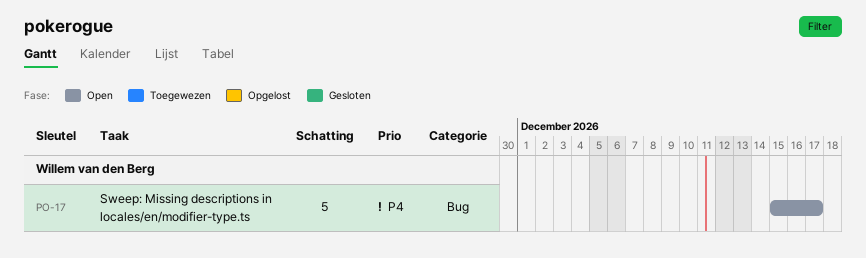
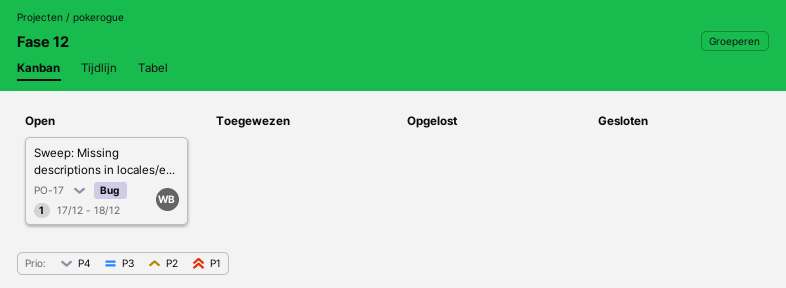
PO-17, estimate: 5 -> 1
PO-17, start: Dec 15 -> Dec 17
PO-17, due: Dec 17 -> Dec 18

